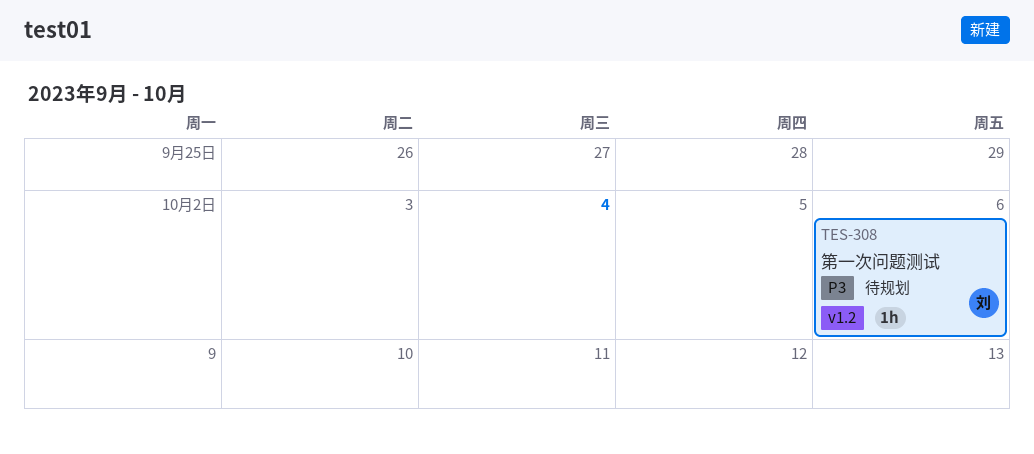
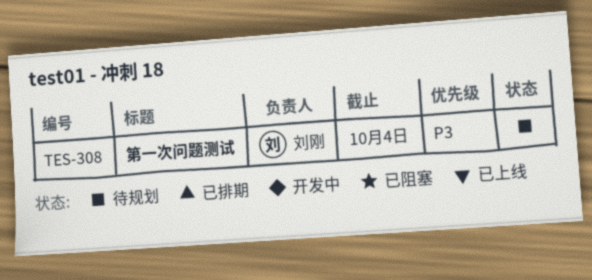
TES-308, due: Oct 6 -> Oct 4

